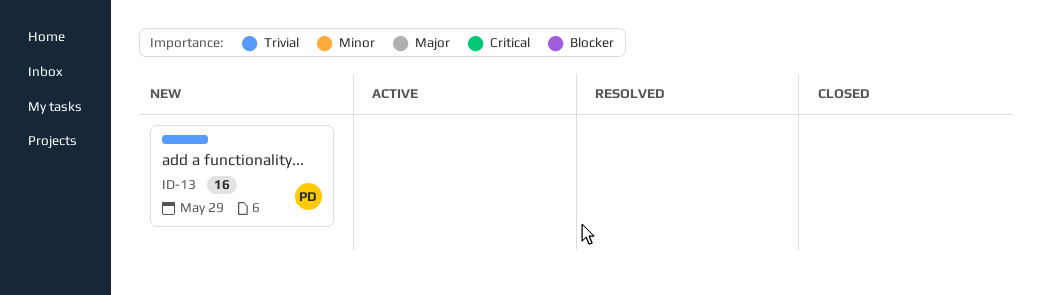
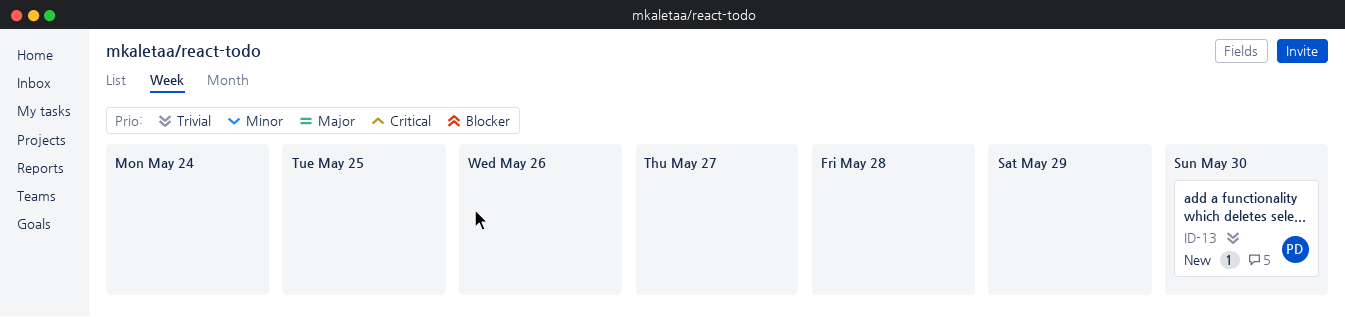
ID-13, estimate: 16 -> 1
ID-13, due: May 29 -> May 30

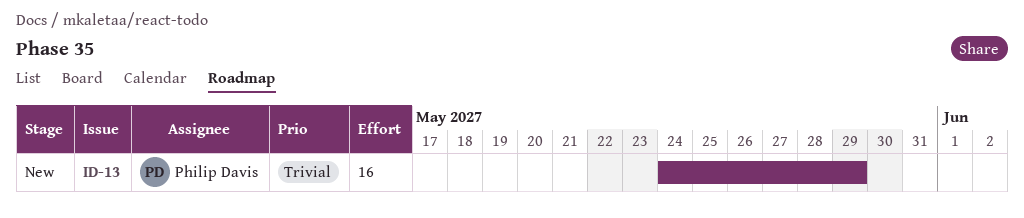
ID-13, estimate: 1 -> 16
ID-13, due: May 30 -> May 29

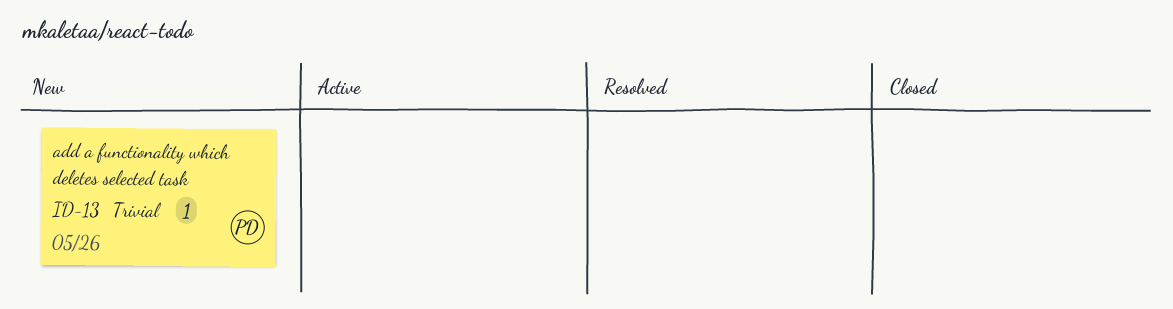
ID-13, estimate: 16 -> 1
ID-13, due: May 29 -> May 26

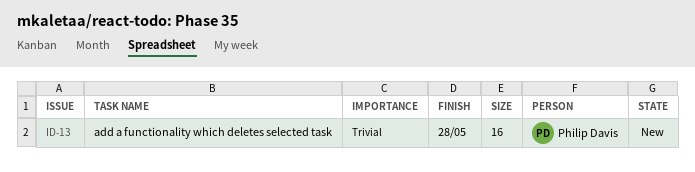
ID-13, estimate: 1 -> 16
ID-13, due: May 26 -> May 28

